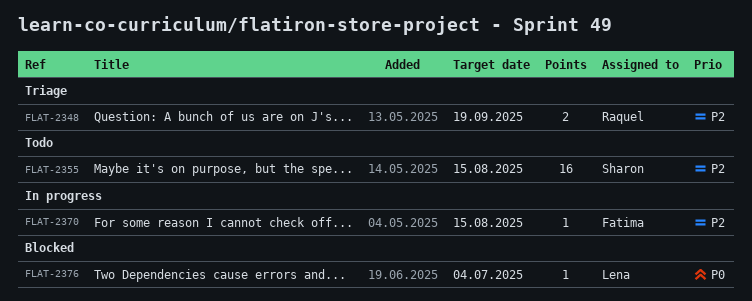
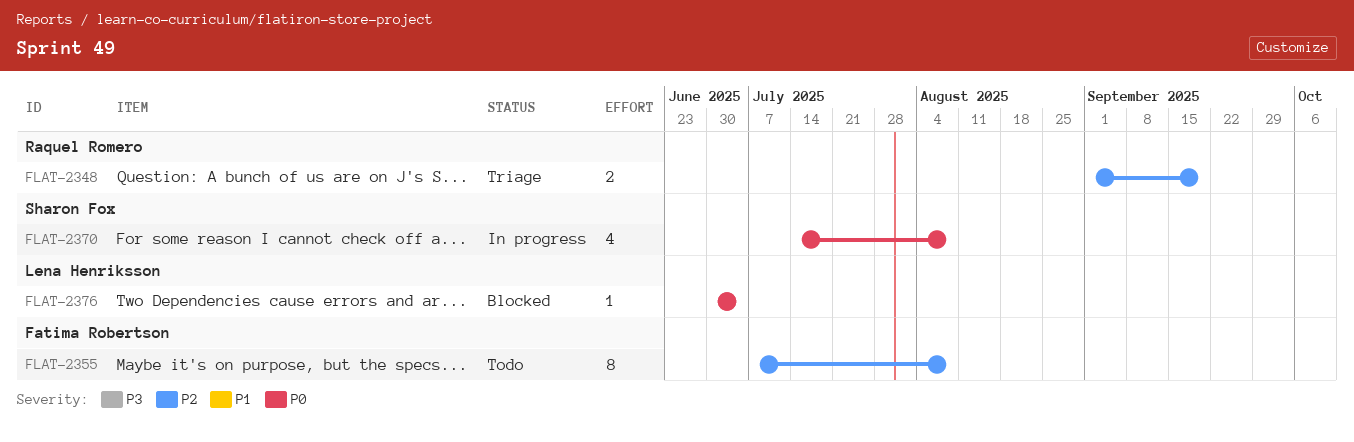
FLAT-2355, owner: Sharon Fox -> Fatima Robertson
FLAT-2355, estimate: 16 -> 8
FLAT-2355, due: Aug 15 -> Aug 8
FLAT-2370, owner: Fatima Robertson -> Sharon Fox
FLAT-2370, priority: P2 -> P0
FLAT-2370, estimate: 1 -> 4
FLAT-2370, due: Aug 15 -> Aug 8

